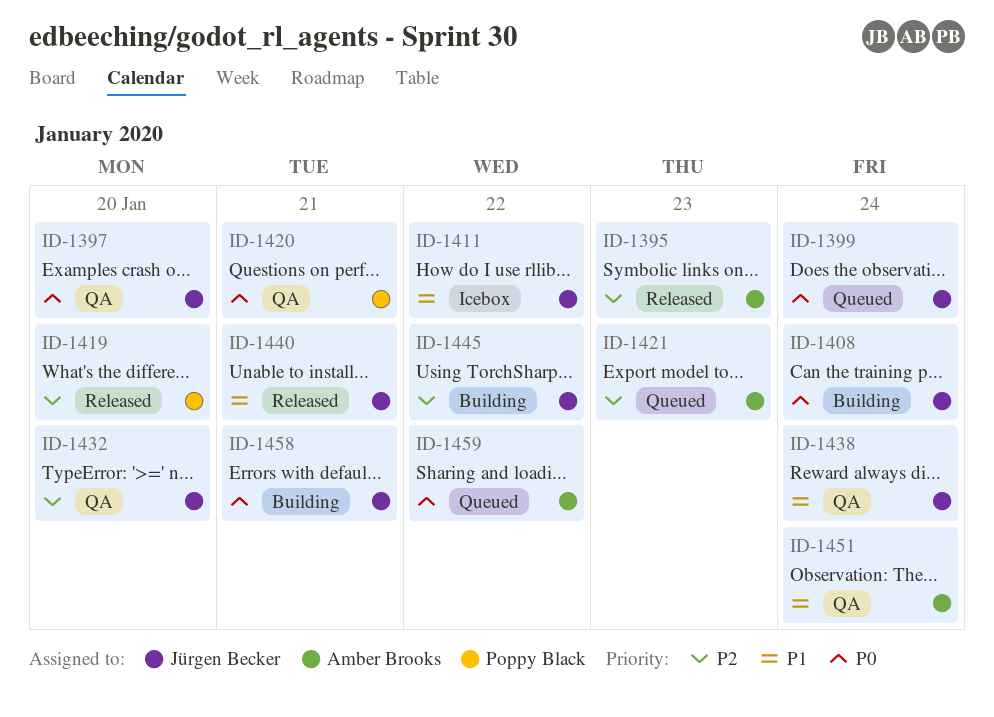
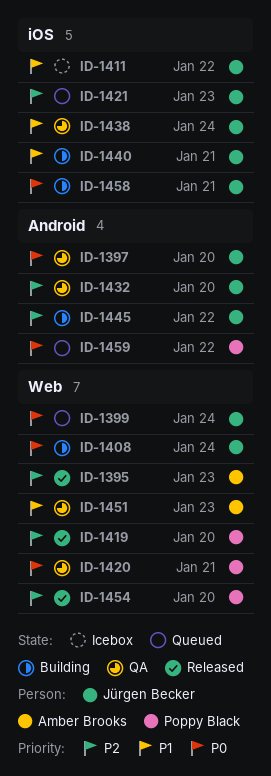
ID-1421, owner: Amber Brooks -> Jürgen Becker
ID-1440, status: Released -> Building
ID-1451, due: Jan 24 -> Jan 23
ID-1454: none -> present
ID-1459, owner: Amber Brooks -> Poppy Black

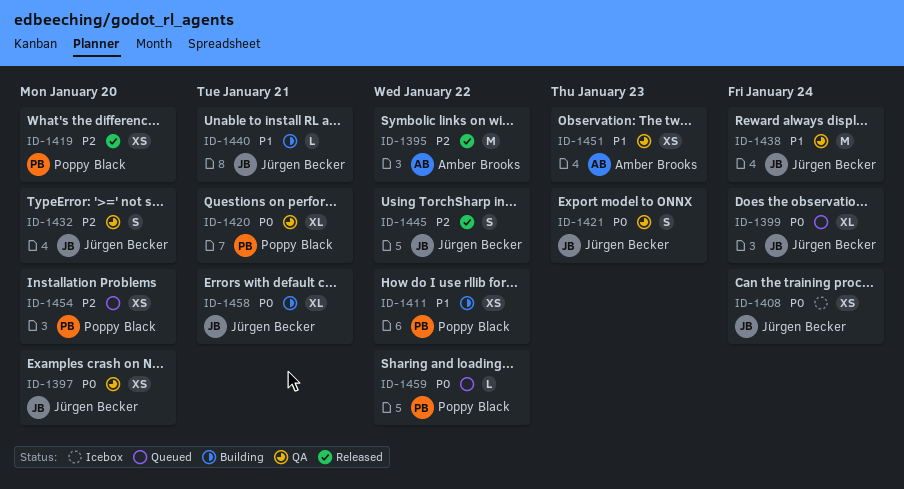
ID-1395, due: Jan 23 -> Jan 22
ID-1408, status: Building -> Icebox
ID-1411, status: Icebox -> Building
ID-1411, owner: Jürgen Becker -> Poppy Black
ID-1421, status: Queued -> QA
ID-1421, priority: P2 -> P0
ID-1445, status: Building -> Released
ID-1454, status: Released -> Queued

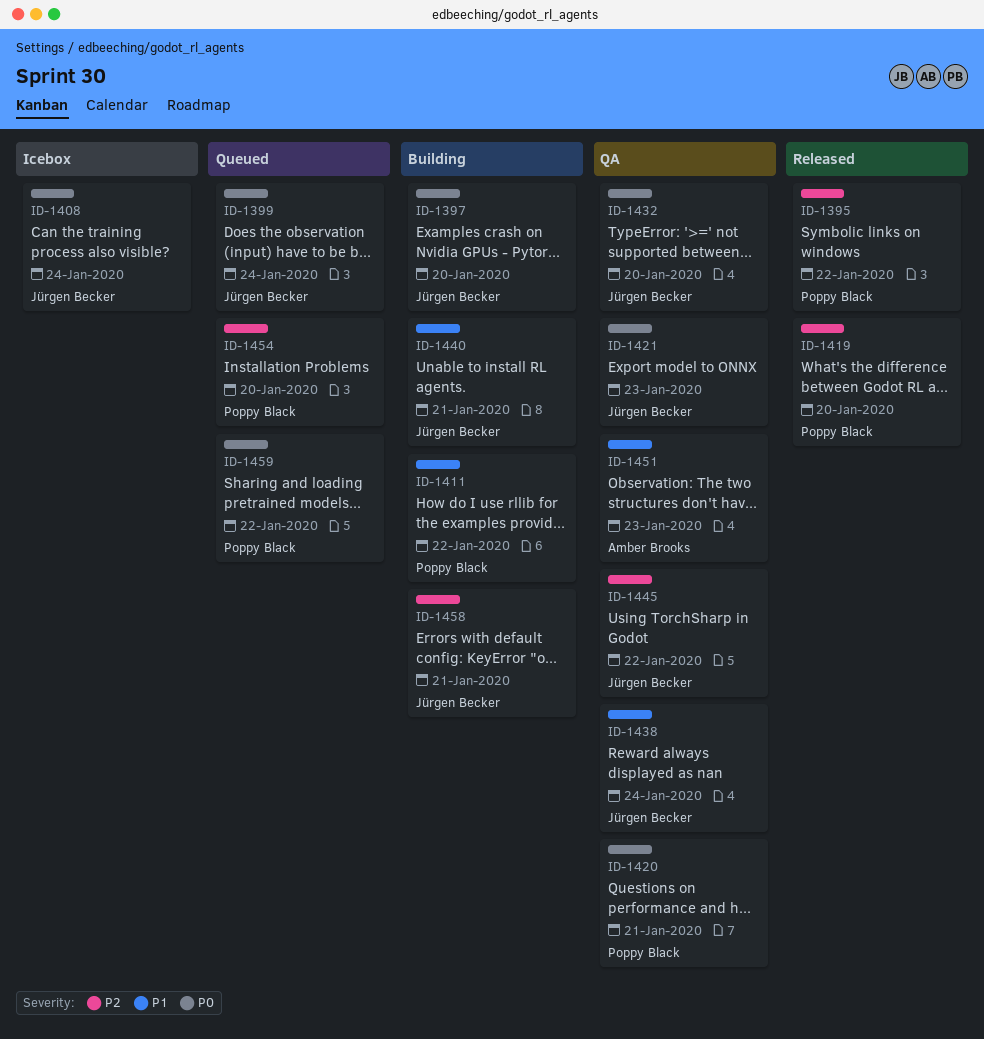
ID-1395, owner: Amber Brooks -> Poppy Black
ID-1397, status: QA -> Building
ID-1432, priority: P2 -> P0
ID-1445, status: Released -> QA
ID-1458, priority: P0 -> P2

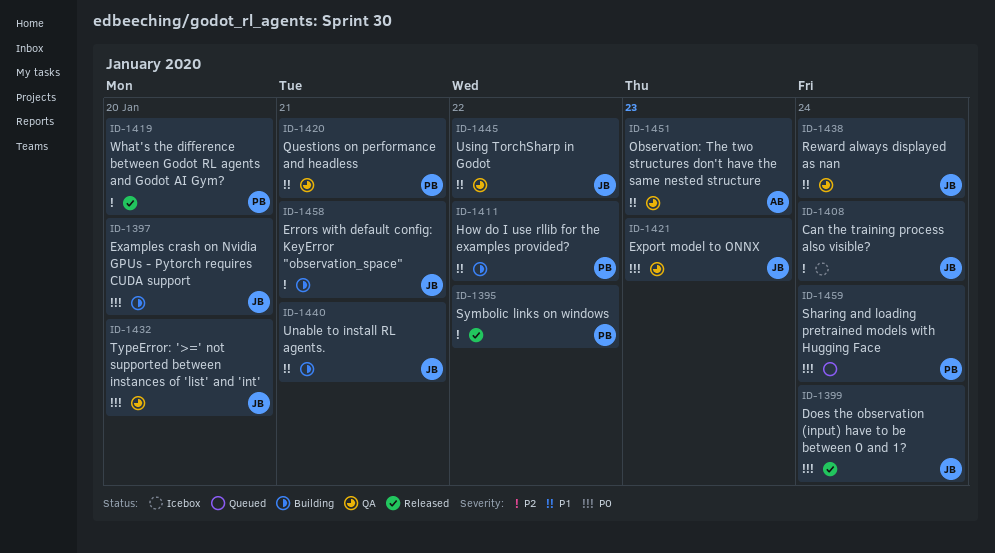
ID-1399, status: Queued -> Released
ID-1408, priority: P0 -> P2
ID-1420, priority: P0 -> P1
ID-1445, priority: P2 -> P1
ID-1454: present -> none
ID-1459, due: Jan 22 -> Jan 24

